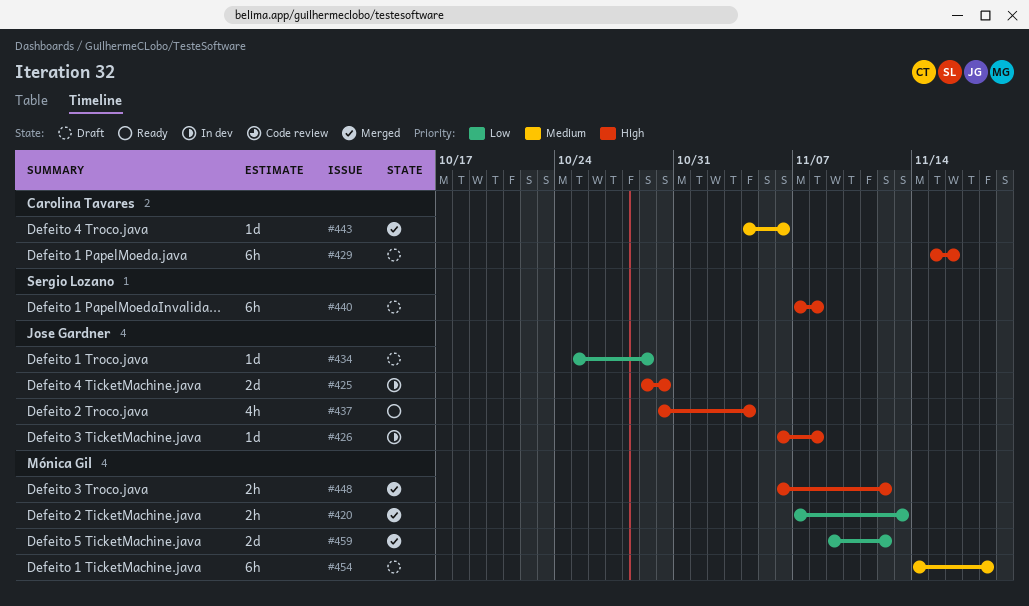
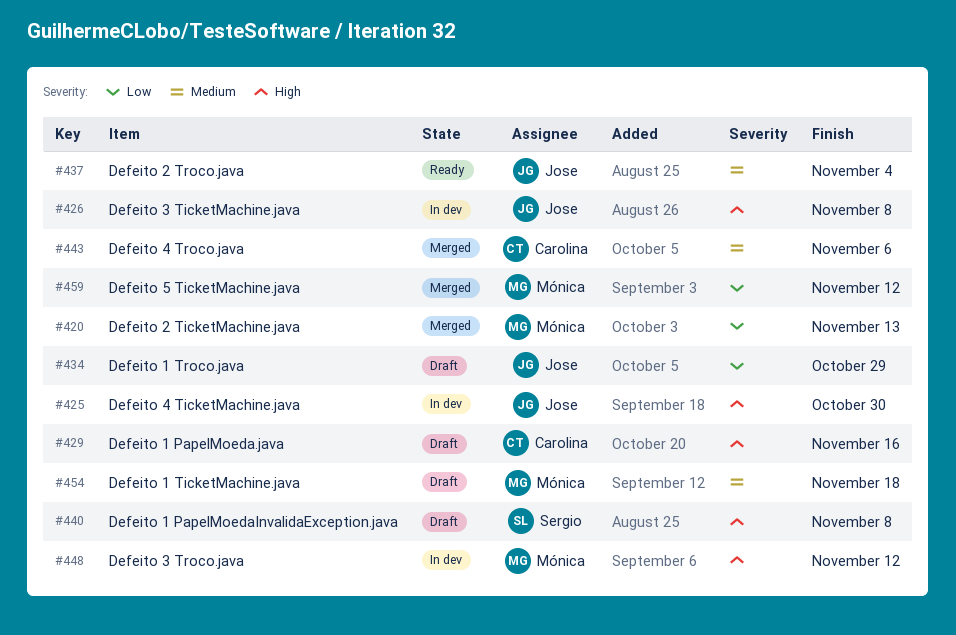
#437, priority: High -> Medium
#448, status: Merged -> In dev

